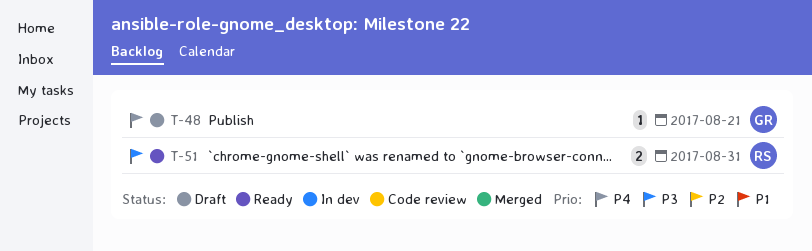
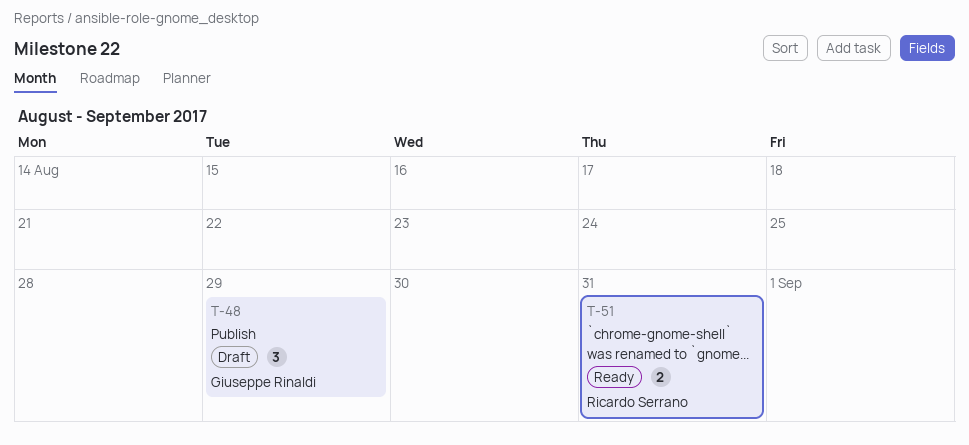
T-48, estimate: 1 -> 3
T-48, due: Aug 21 -> Aug 29

